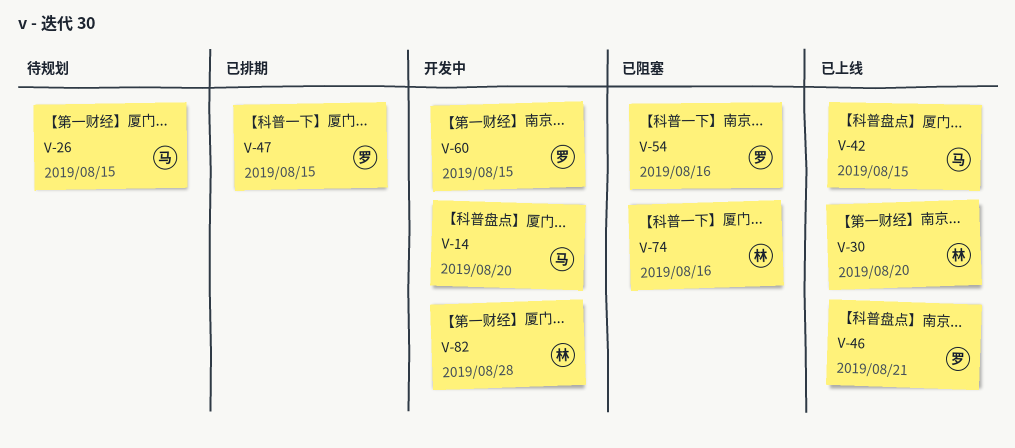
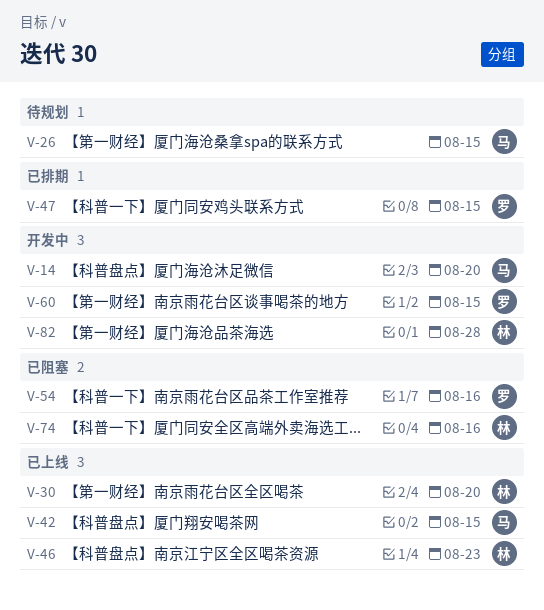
V-46, owner: 罗 -> 林
V-46, due: Aug 21 -> Aug 23

